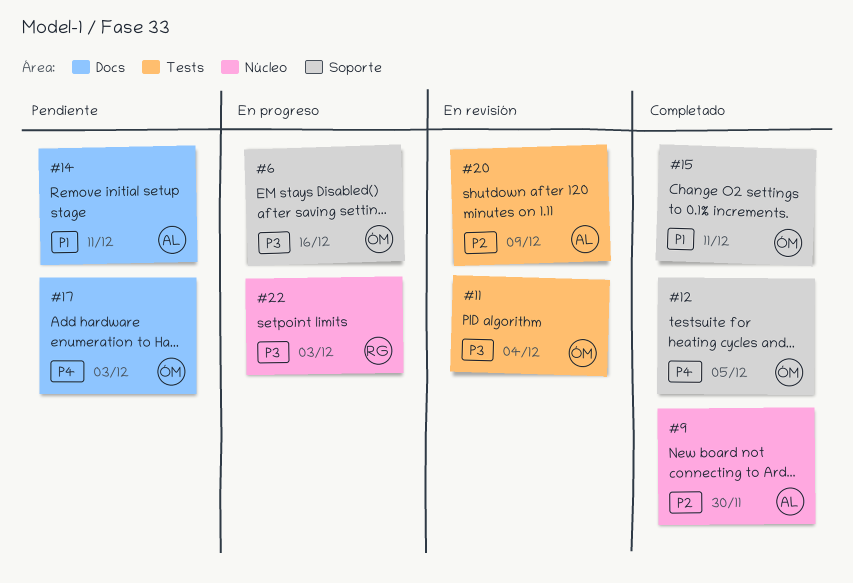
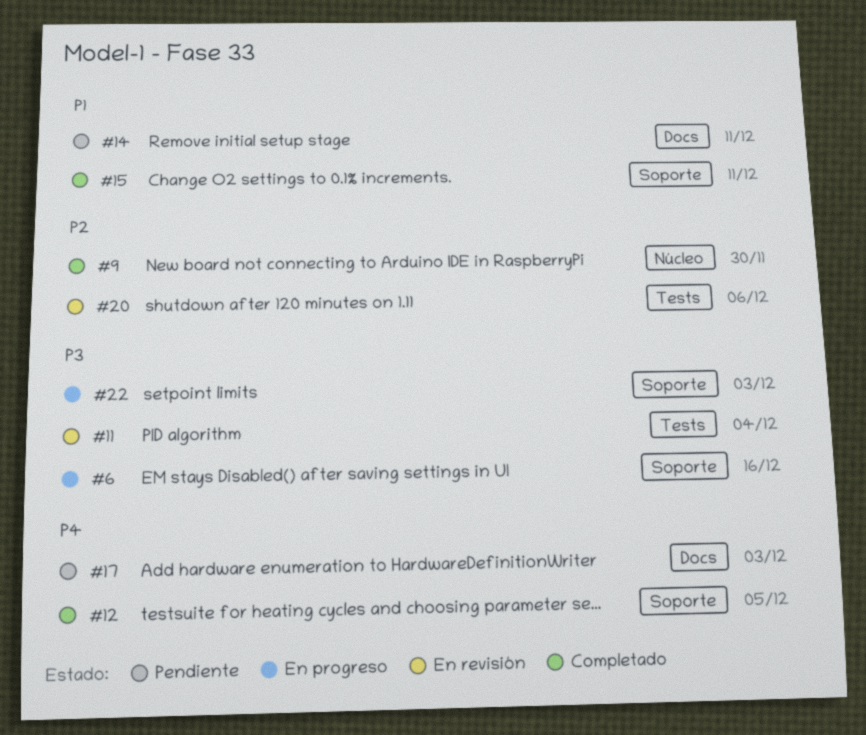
#20, due: Dec 9 -> Dec 6
#22, label: Núcleo -> Soporte

